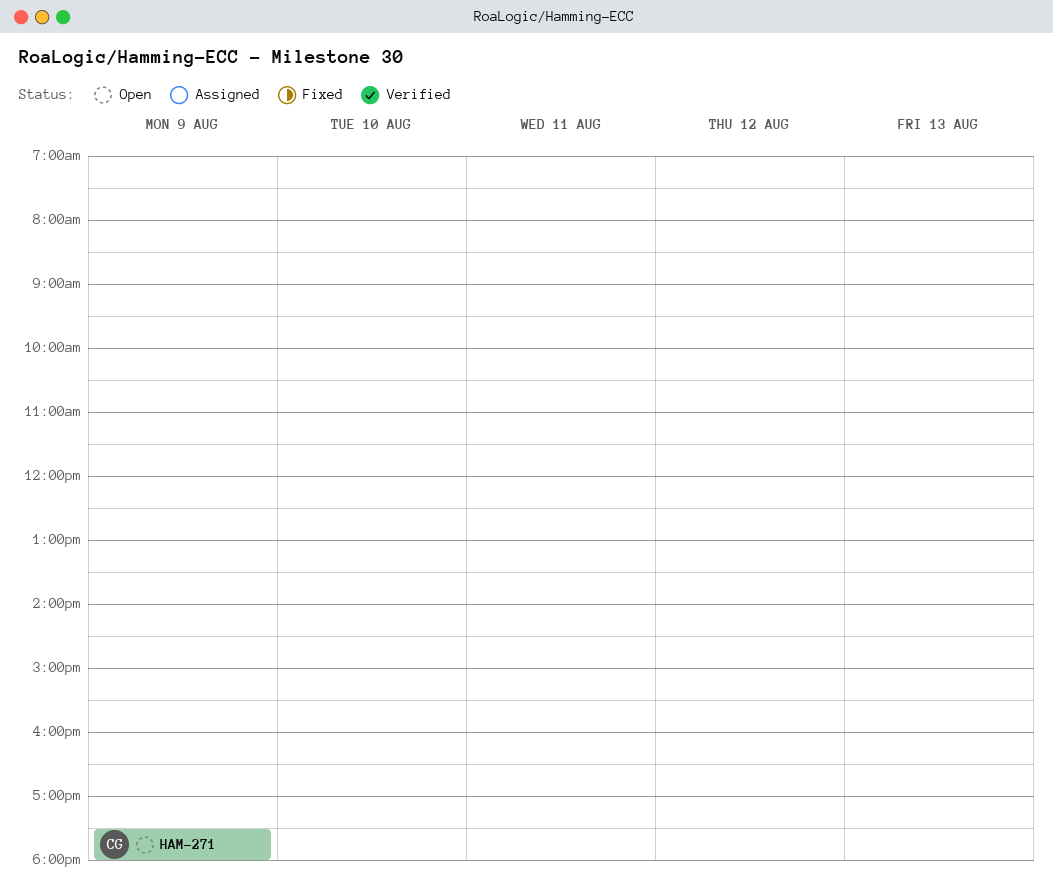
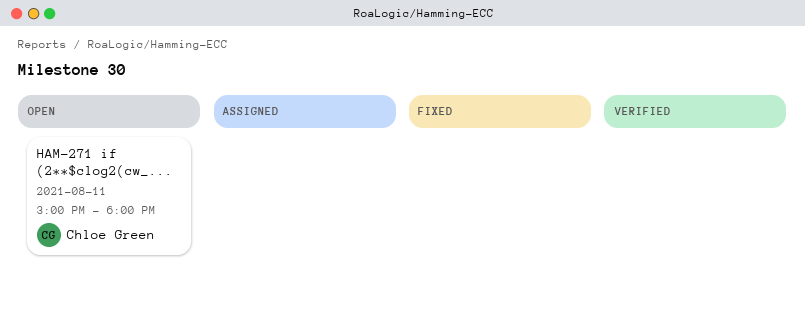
HAM-271, day: Aug 9 -> Aug 11
HAM-271, begins: 17:30 -> 15:00

